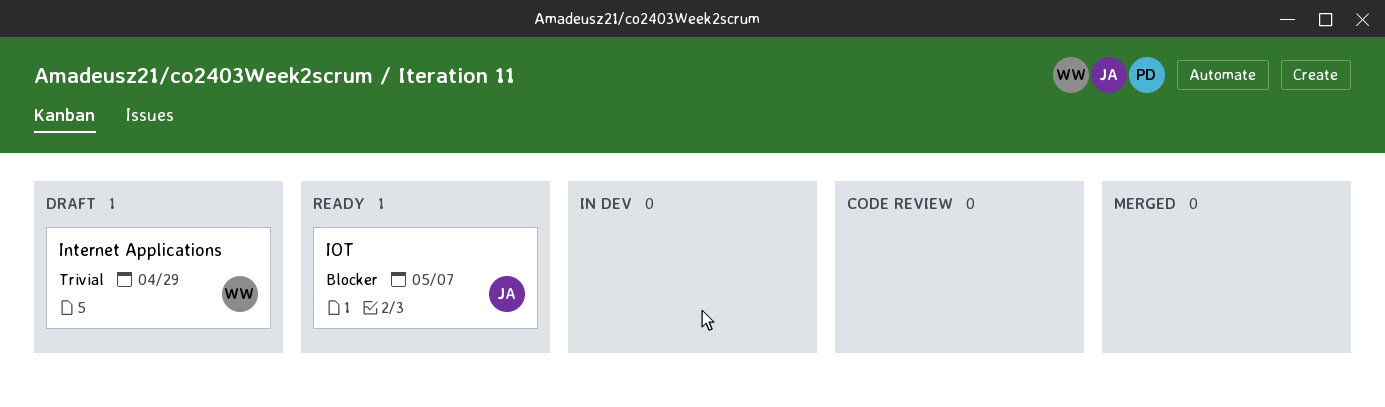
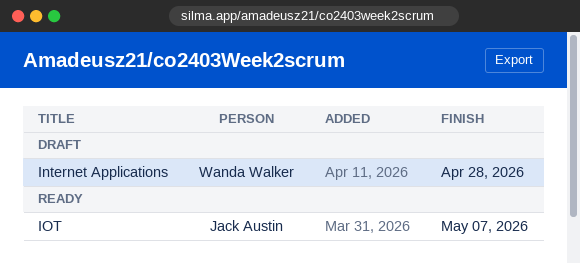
Internet Applications, due: Apr 29 -> Apr 28

